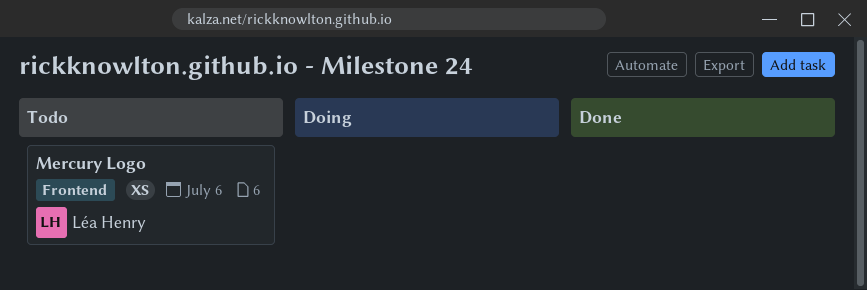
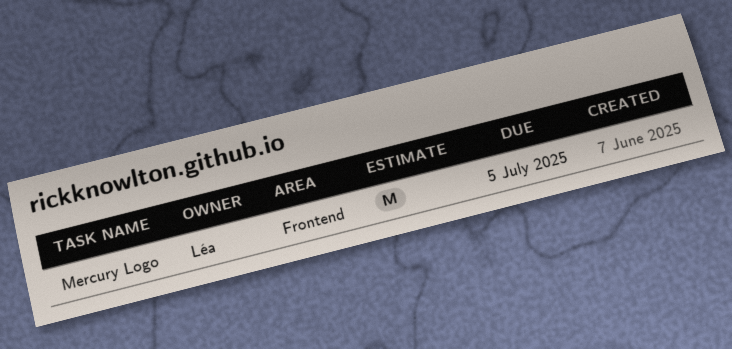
Mercury Logo, estimate: XS -> M
Mercury Logo, due: Jul 6 -> Jul 5

